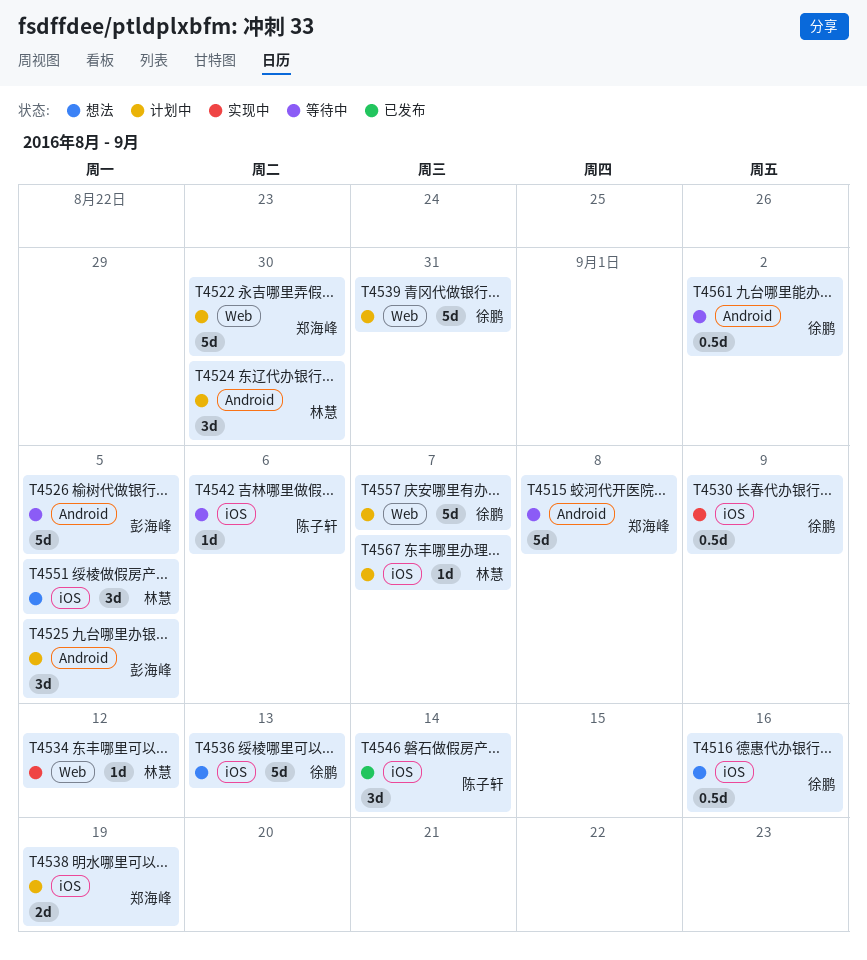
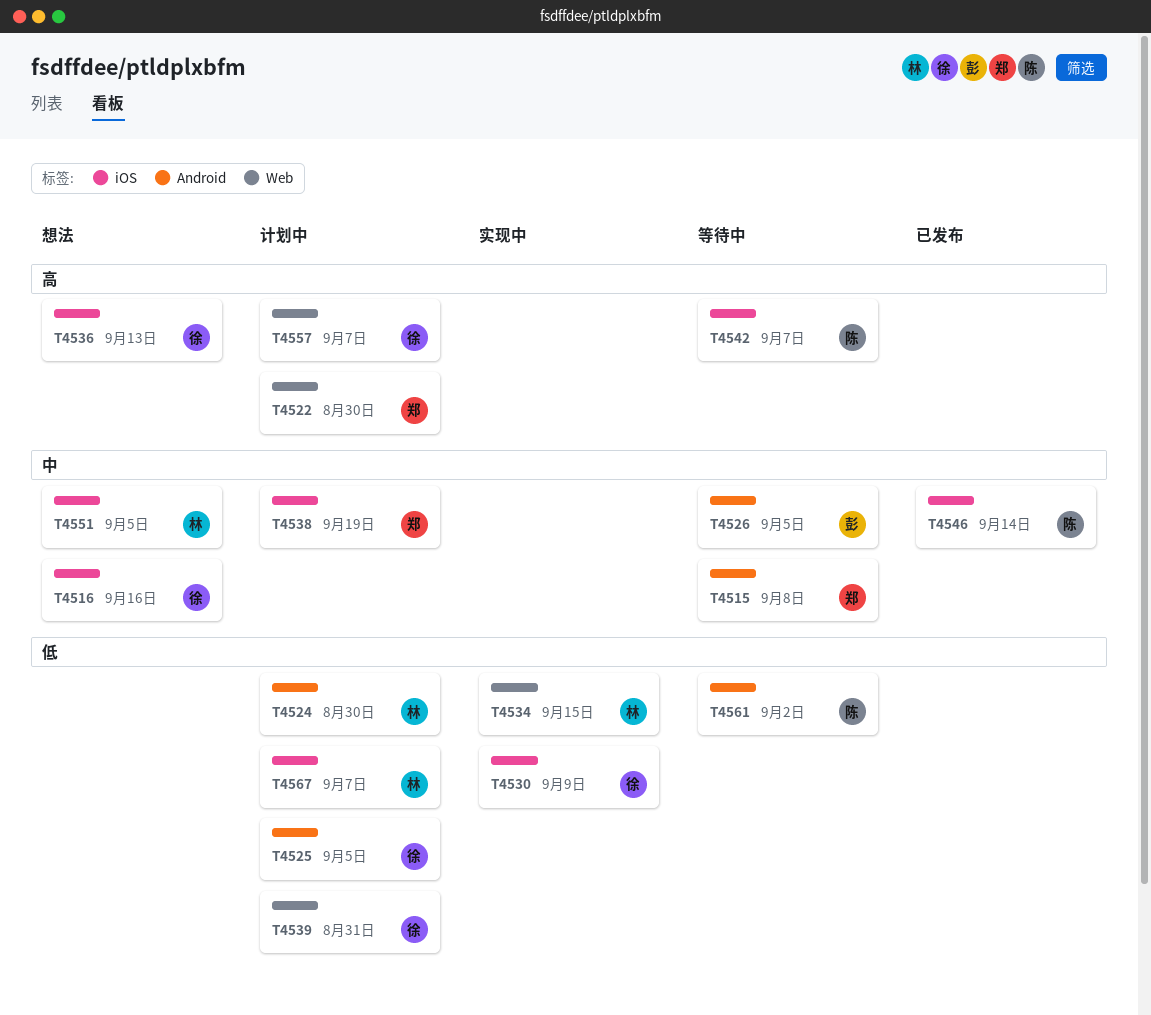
T4525, owner: 彭海峰 -> 徐鹏
T4534, due: Sep 12 -> Sep 15
T4542, due: Sep 6 -> Sep 7
T4561, owner: 徐鹏 -> 陈子轩

